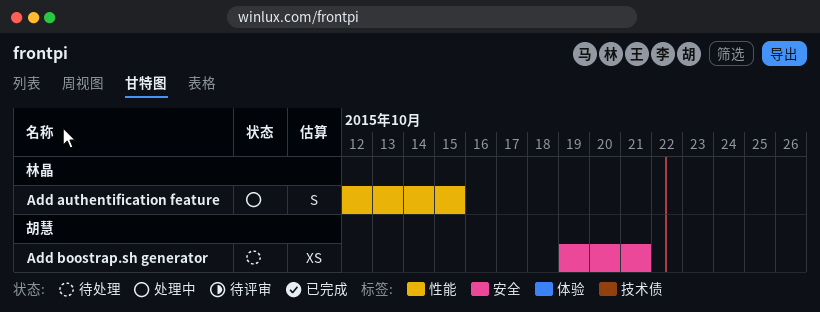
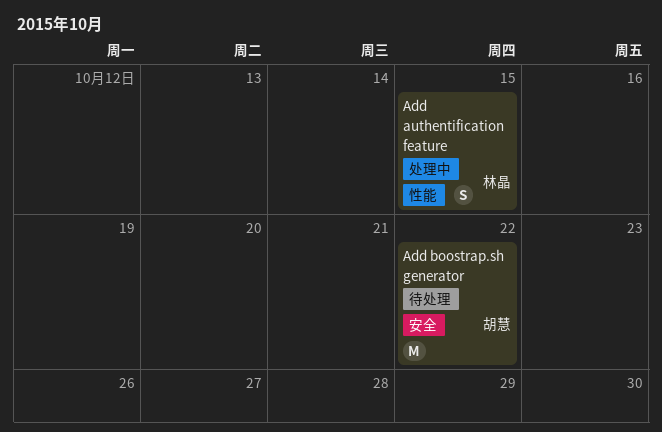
Add boostrap.sh generator, estimate: XS -> M
Add boostrap.sh generator, due: Oct 21 -> Oct 22

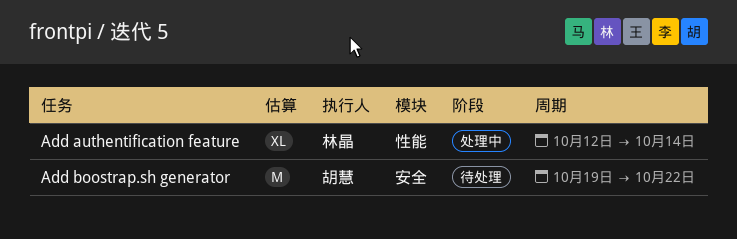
Add authentification feature, estimate: S -> XL
Add authentification feature, due: Oct 15 -> Oct 14

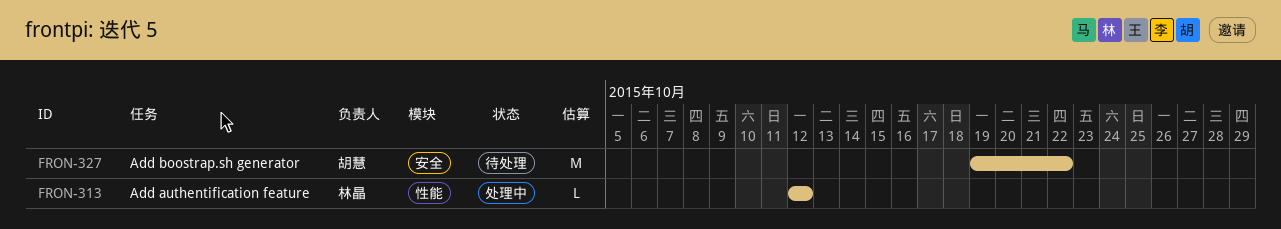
Add authentification feature, estimate: XL -> L
Add authentification feature, due: Oct 14 -> Oct 12

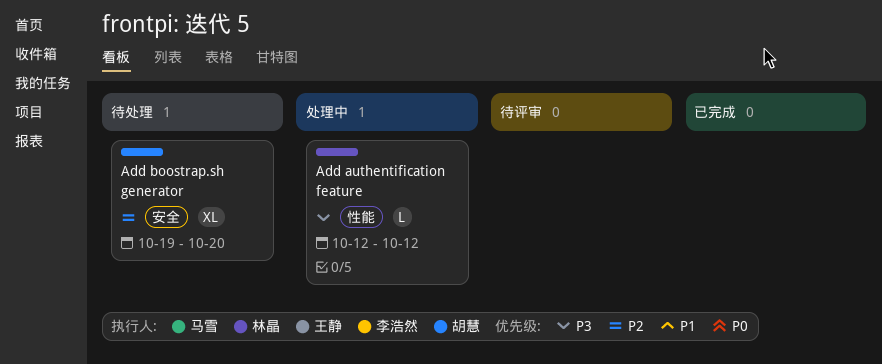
Add boostrap.sh generator, estimate: M -> XL
Add boostrap.sh generator, due: Oct 22 -> Oct 20

